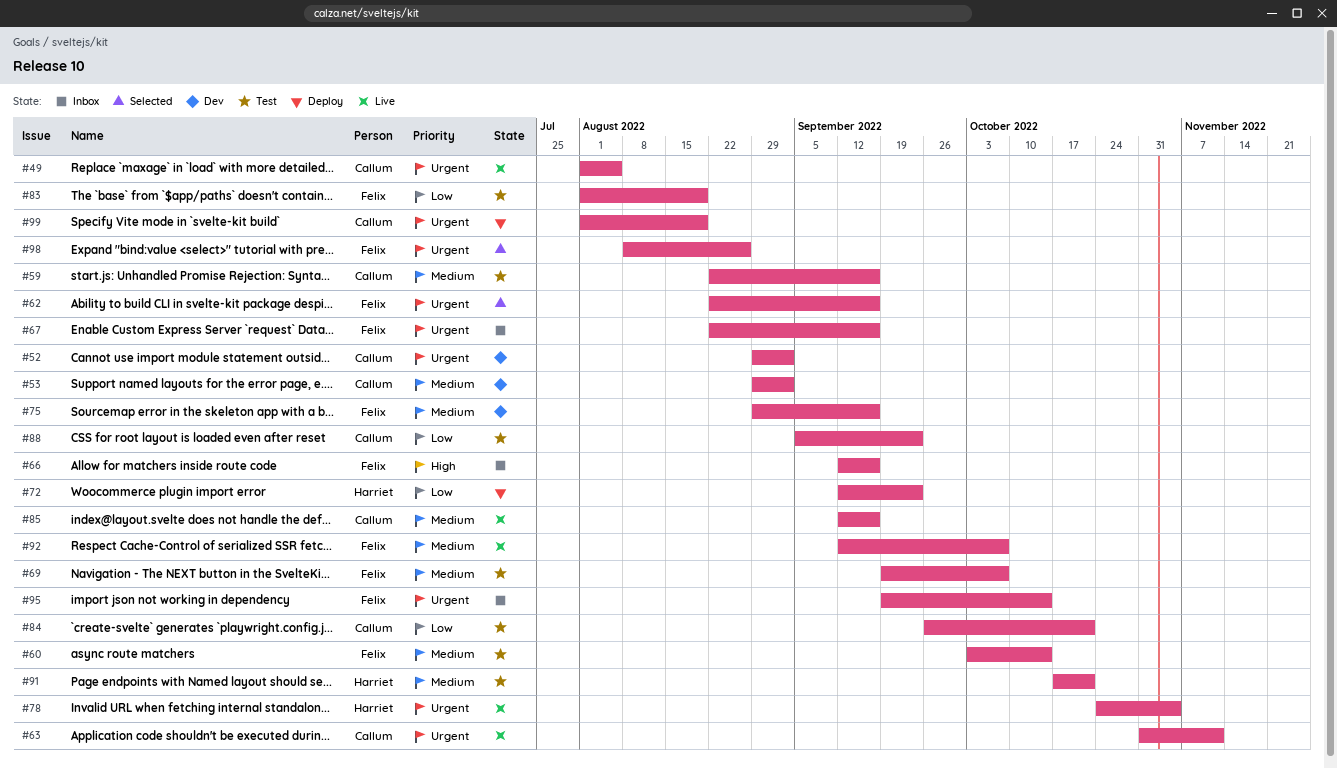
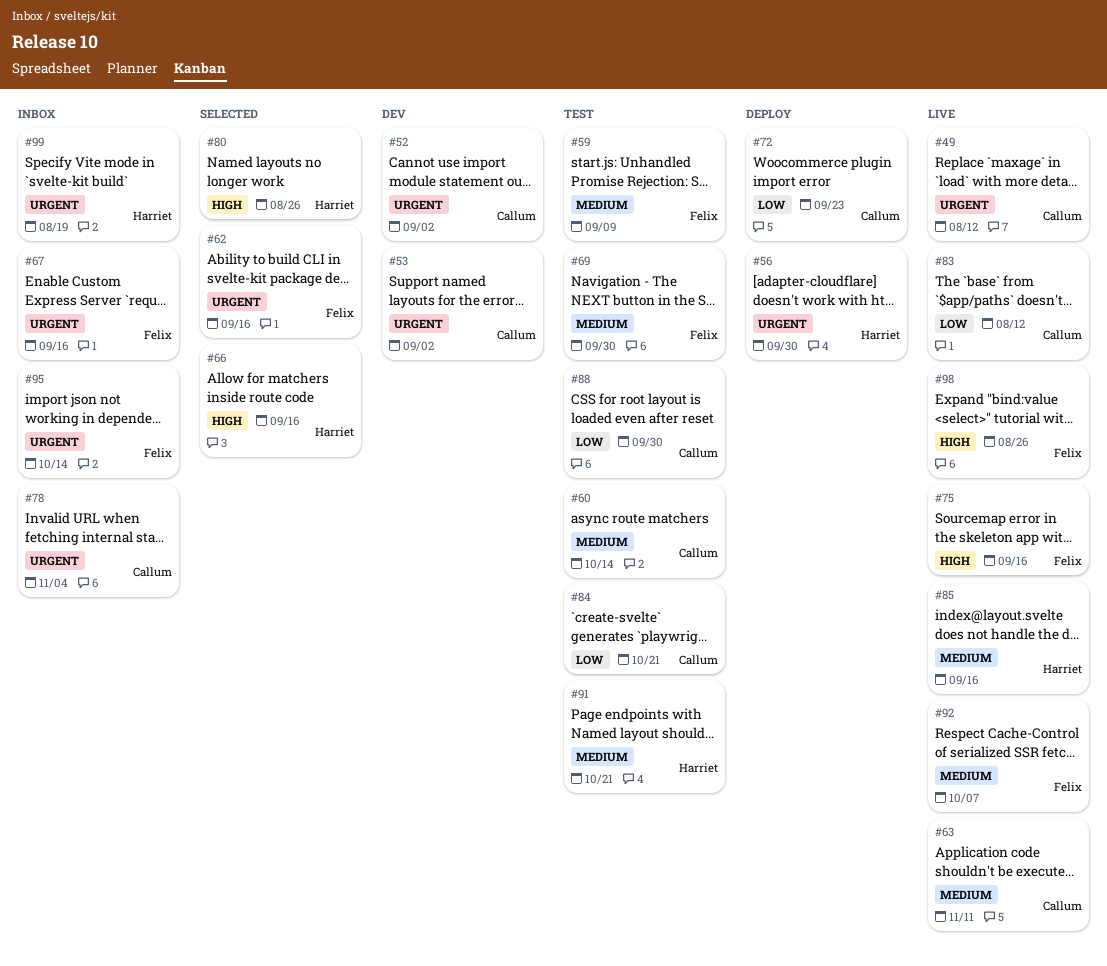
#49, due: Aug 5 -> Aug 12
#53, priority: Medium -> Urgent
#56: none -> present
#59, owner: Callum -> Felix
#59, due: Sep 16 -> Sep 9
#60, owner: Felix -> Callum
#63, priority: Urgent -> Medium
#66, status: Inbox -> Selected
#66, owner: Felix -> Harriet
#69, due: Oct 7 -> Sep 30
#72, owner: Harriet -> Callum
#75, status: Dev -> Live
#75, priority: Medium -> High
#78, status: Live -> Inbox
#78, owner: Harriet -> Callum
#80: none -> present
#83, status: Test -> Live
#83, owner: Felix -> Callum
#83, due: Aug 19 -> Aug 12
#85, owner: Callum -> Harriet
#88, due: Sep 23 -> Sep 30
#98, status: Selected -> Live
#98, priority: Urgent -> High
#99, status: Deploy -> Inbox
#99, owner: Callum -> Harriet

